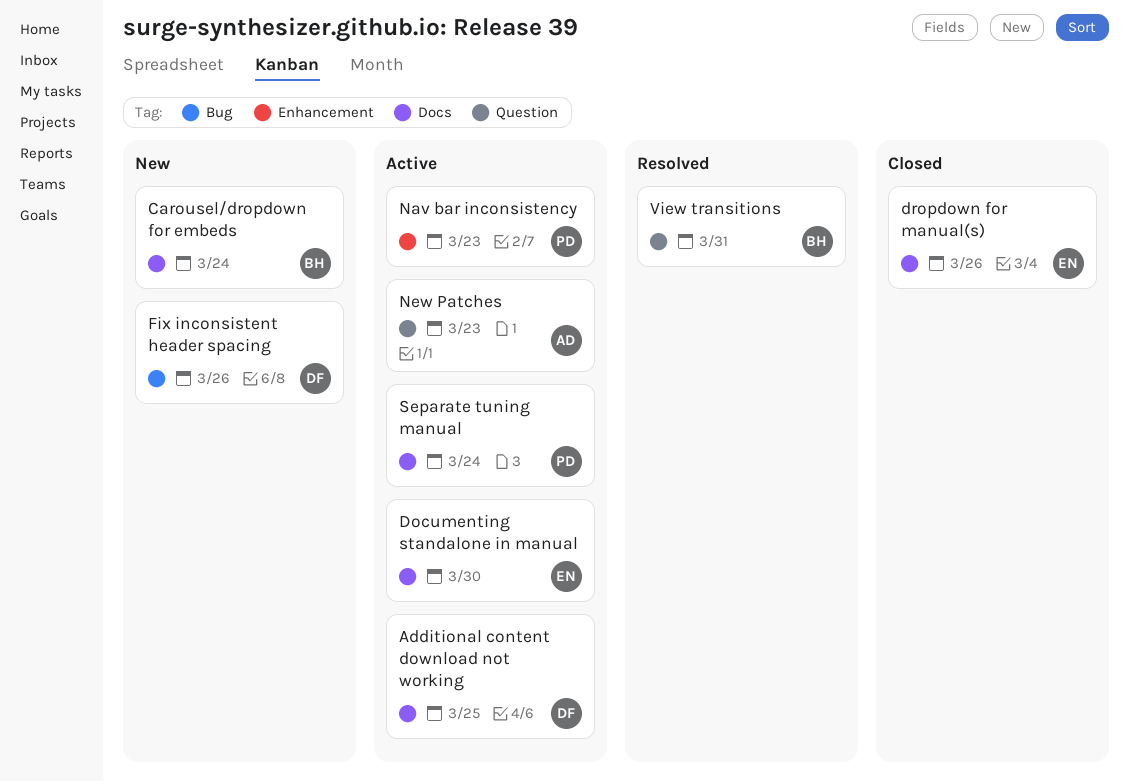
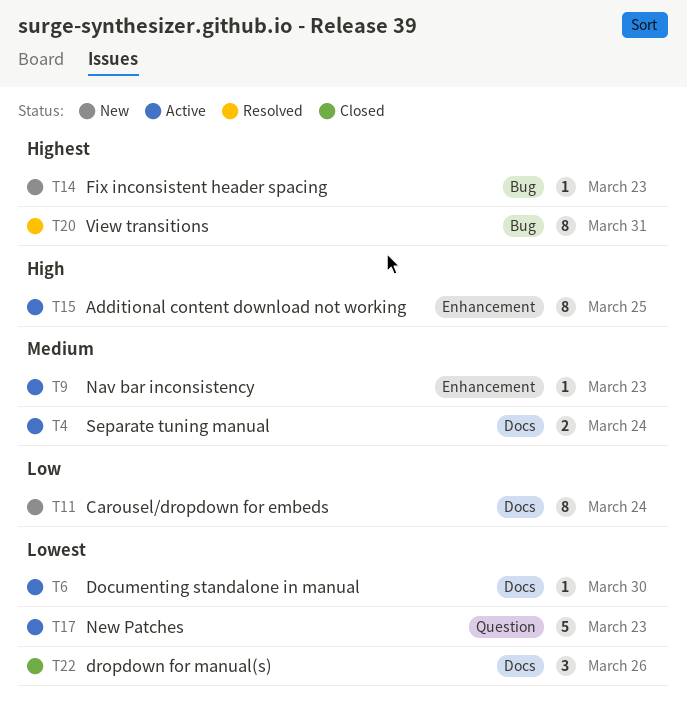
Additional content download not working, label: Docs -> Enhancement
Fix inconsistent header spacing, due: Mar 26 -> Mar 23
View transitions, label: Question -> Bug

